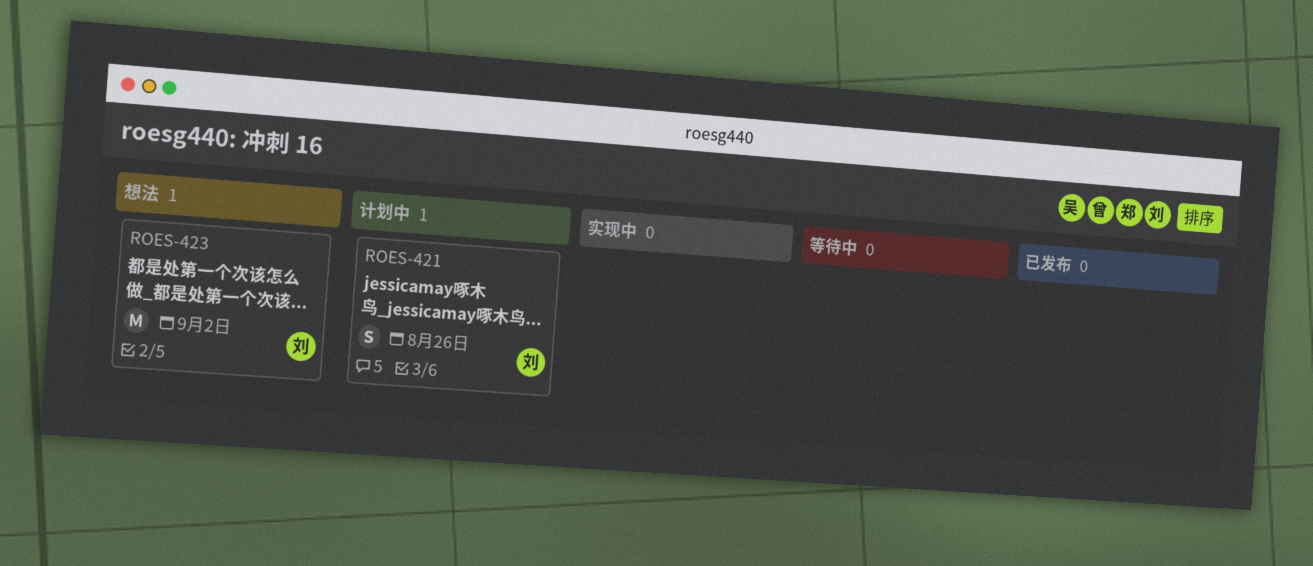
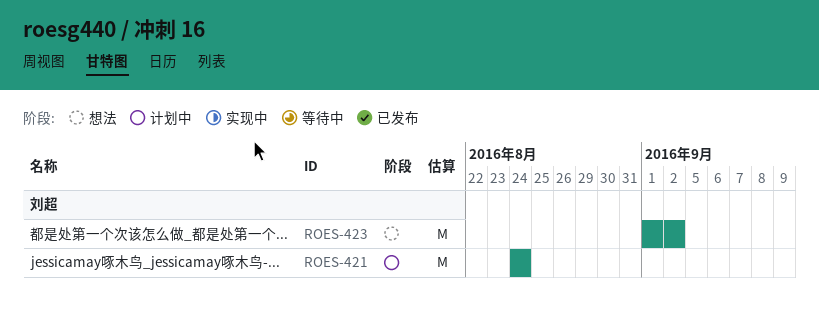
ROES-421, estimate: S -> M
ROES-421, due: Aug 26 -> Aug 24

